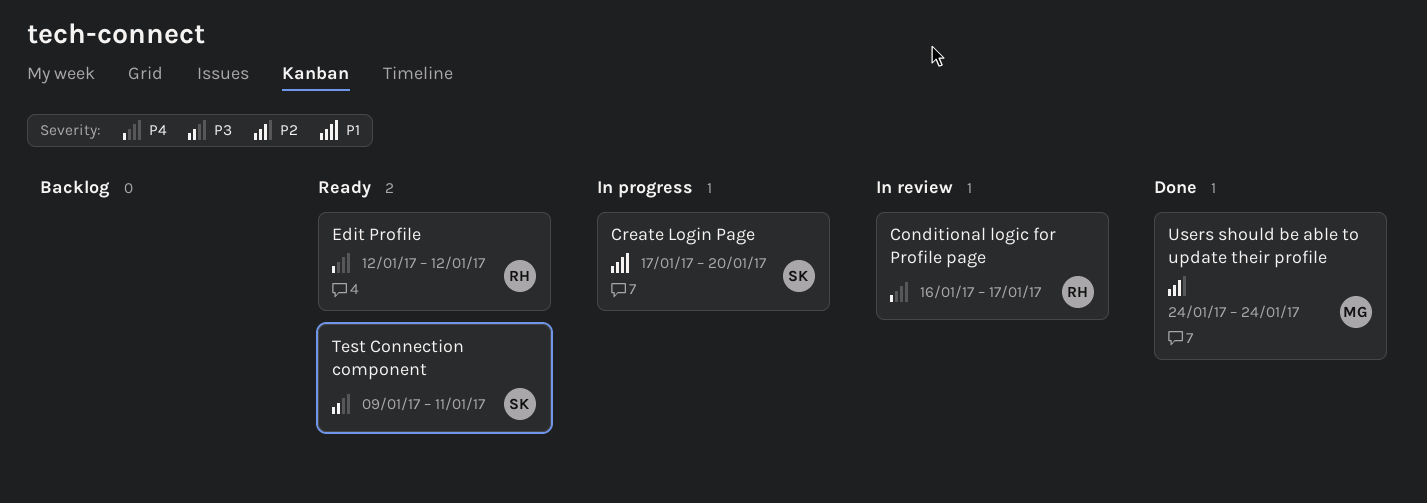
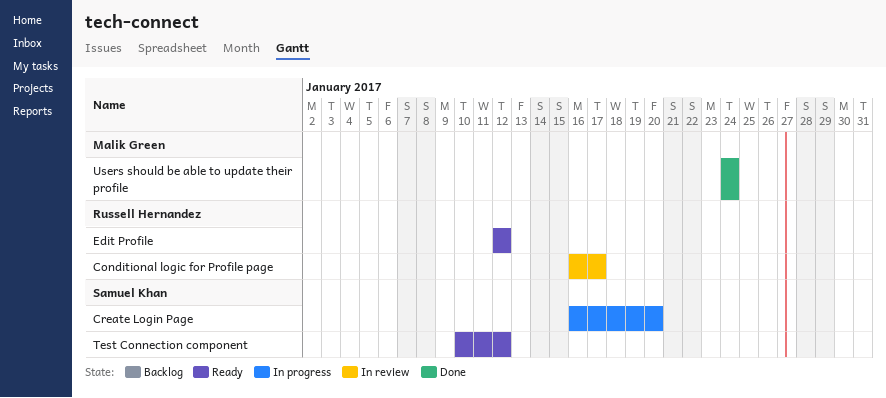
Create Login Page, start: Jan 17 -> Jan 16
Test Connection component, start: Jan 9 -> Jan 10
Test Connection component, due: Jan 11 -> Jan 12

